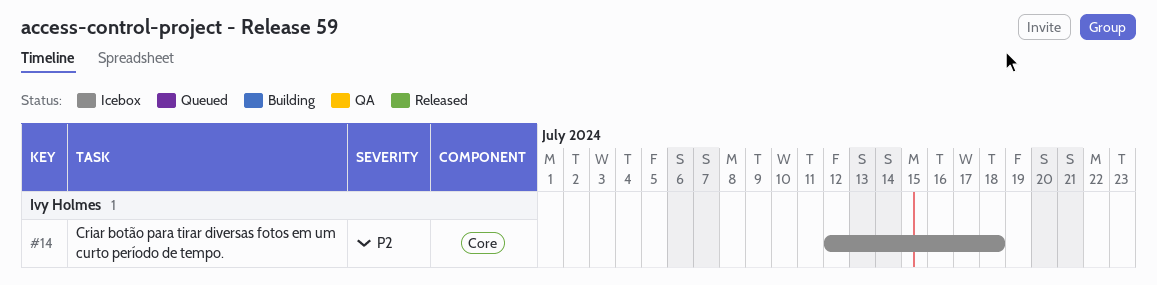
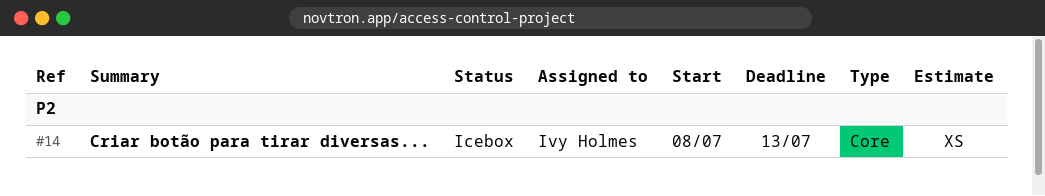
#14, start: Jul 12 -> Jul 8
#14, due: Jul 18 -> Jul 13

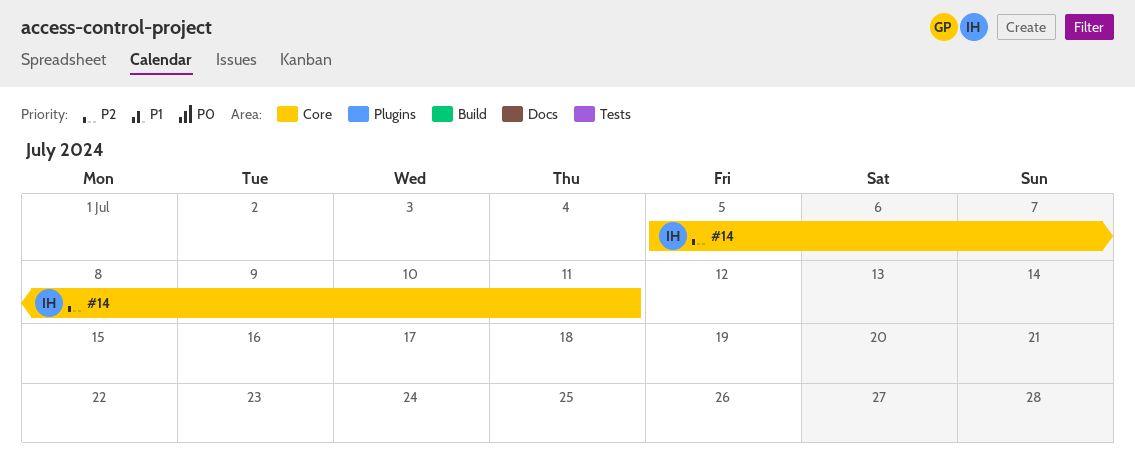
#14, start: Jul 8 -> Jul 5
#14, due: Jul 13 -> Jul 11

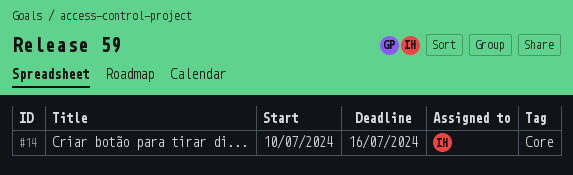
#14, start: Jul 5 -> Jul 10
#14, due: Jul 11 -> Jul 16

